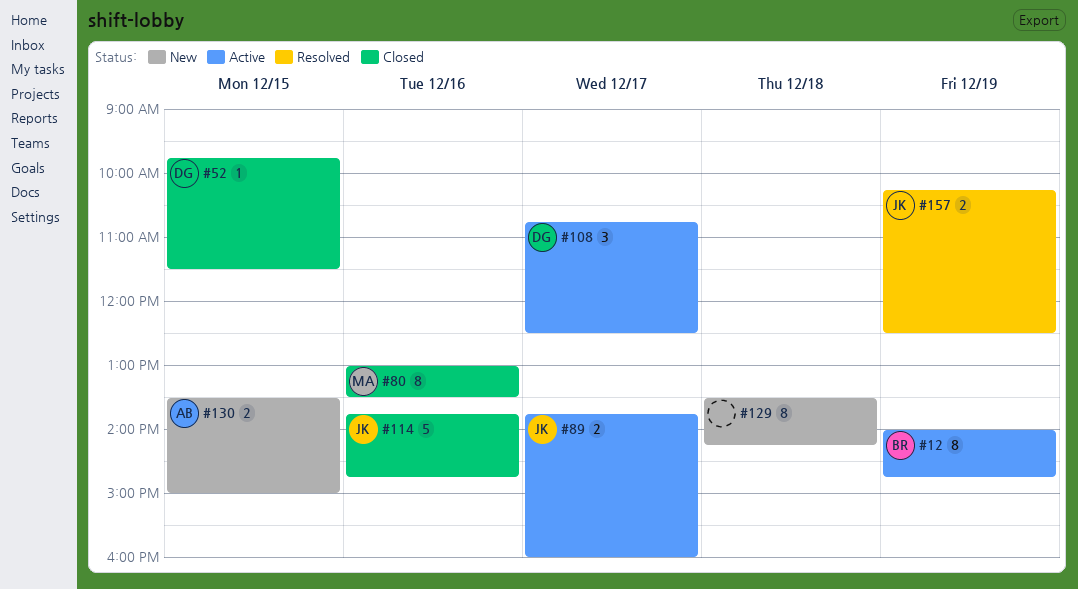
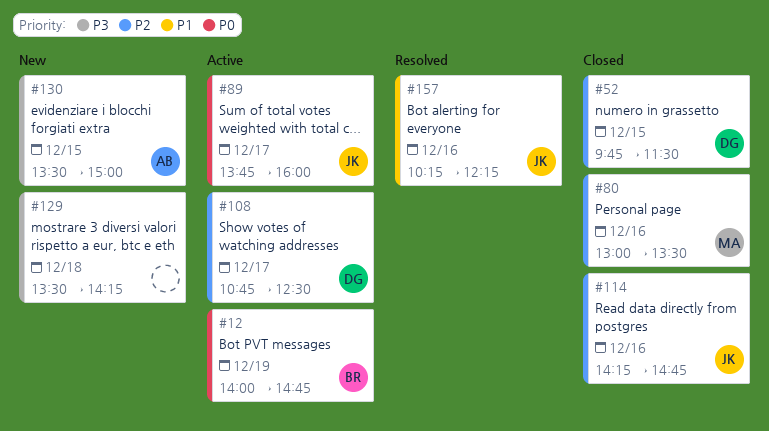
#114, begins: 13:45 -> 14:15
#157, day: Dec 19 -> Dec 16
#157, ends: 12:30 -> 12:15

